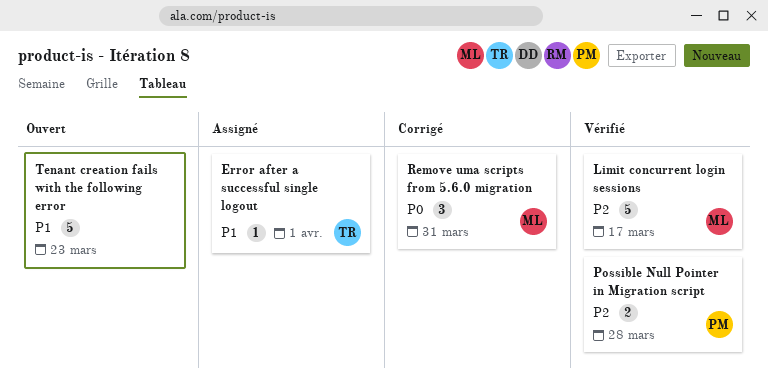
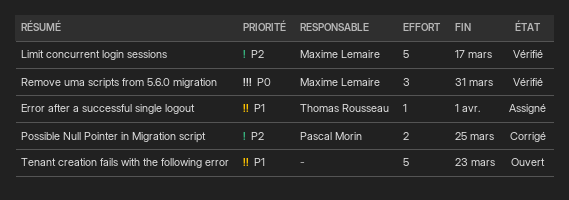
Possible Null Pointer in Migration script, status: Vérifié -> Corrigé
Possible Null Pointer in Migration script, due: Mar 28 -> Mar 25
Remove uma scripts from 5.6.0 migration, status: Corrigé -> Vérifié

